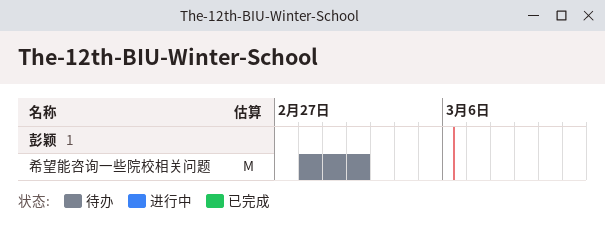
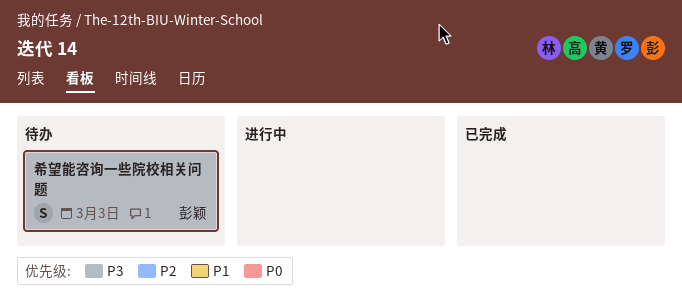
希望能咨询一些院校相关问题, estimate: M -> S
希望能咨询一些院校相关问题, due: Mar 2 -> Mar 3

